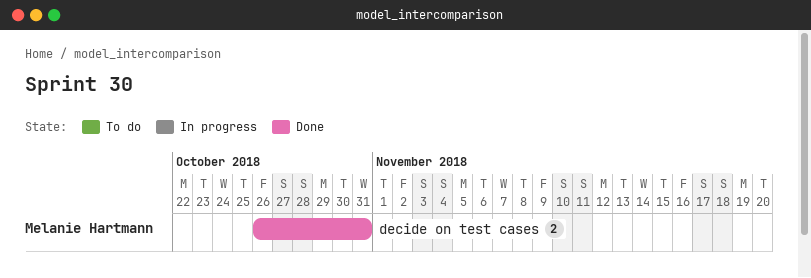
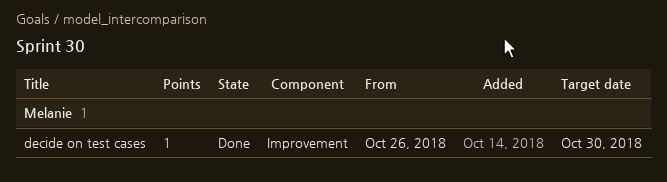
decide on test cases, estimate: 2 -> 1
decide on test cases, due: Oct 31 -> Oct 30

